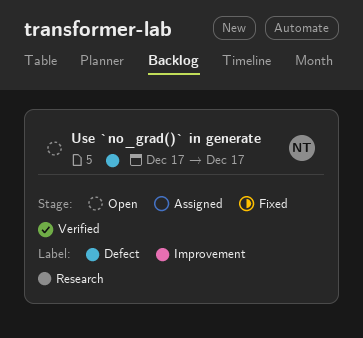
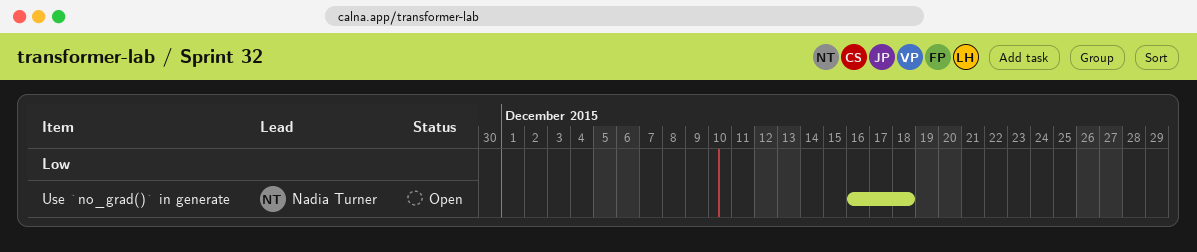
Use `no_grad()` in generate, start: Dec 17 -> Dec 16
Use `no_grad()` in generate, due: Dec 17 -> Dec 18

